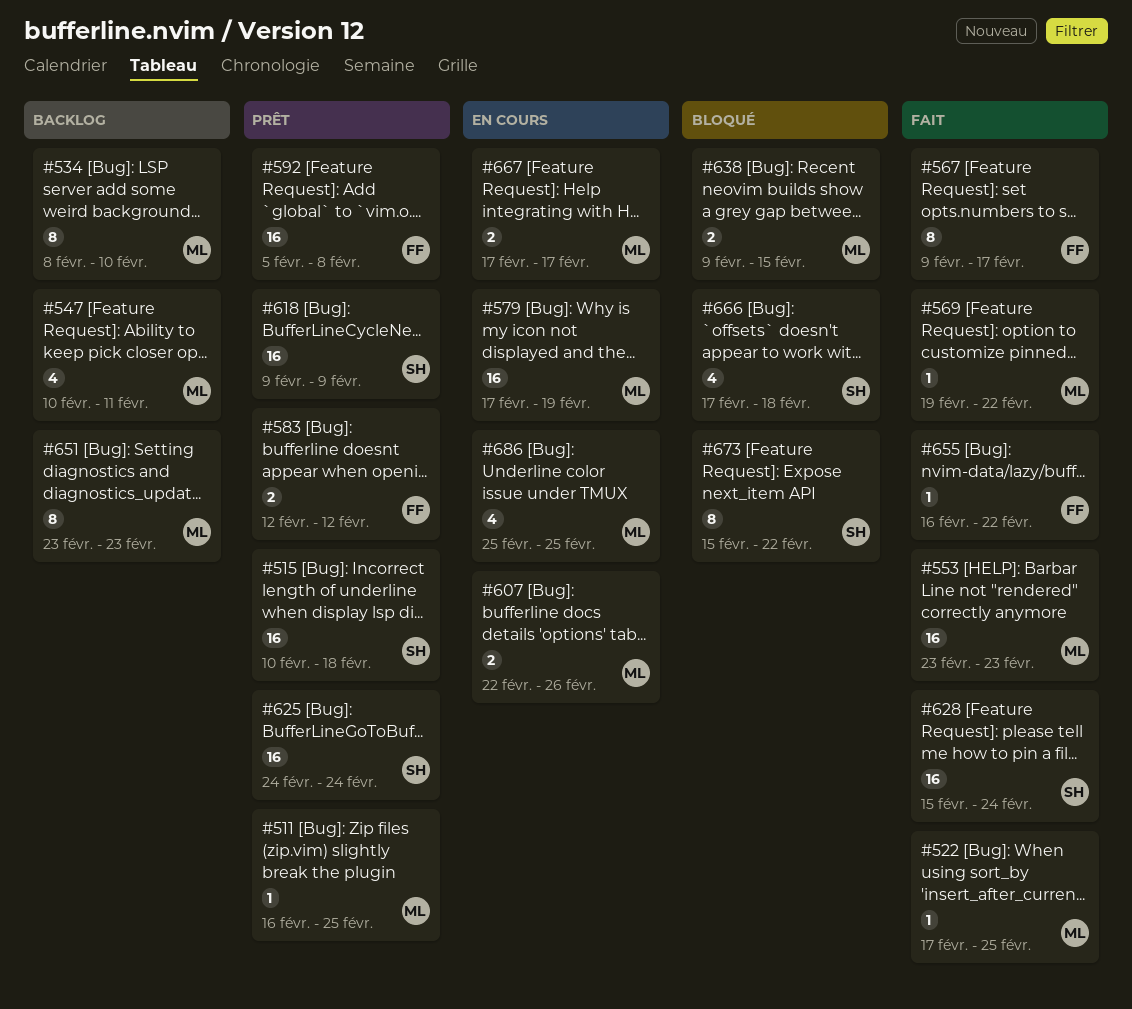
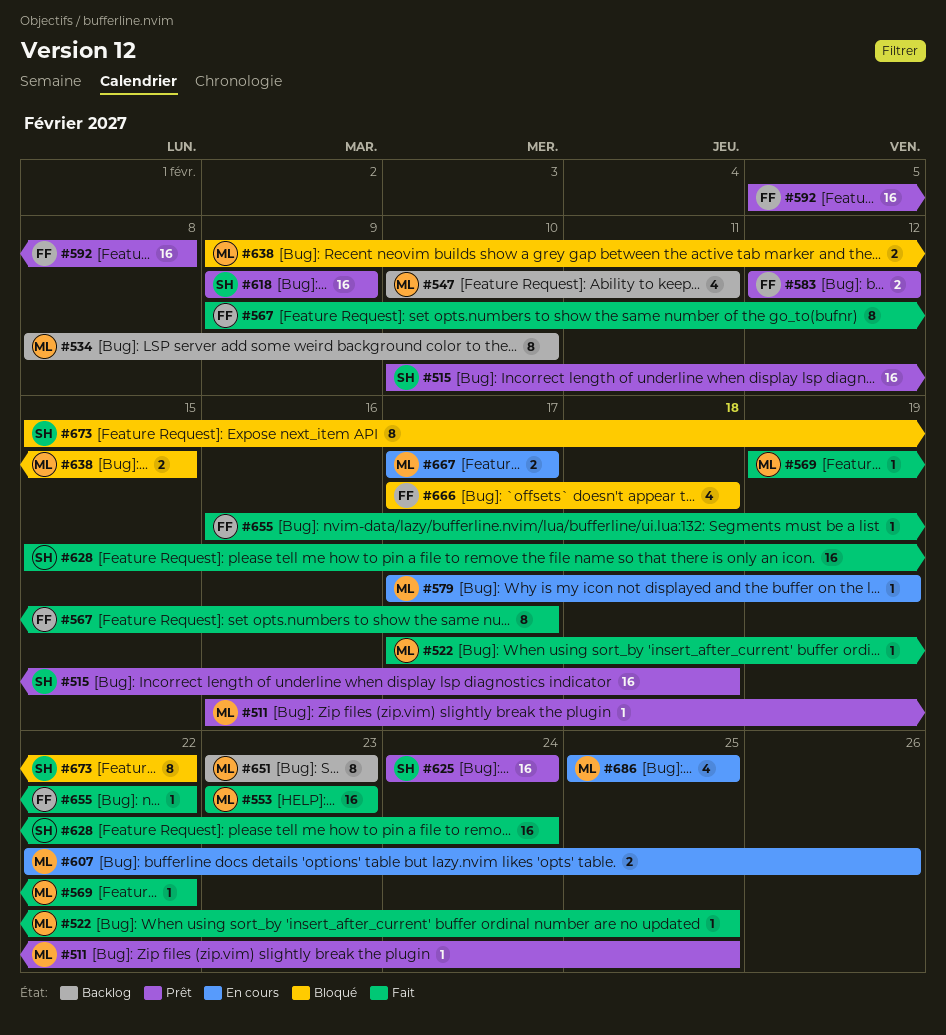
#579, estimate: 16 -> 1
#666, owner: SH -> FF

